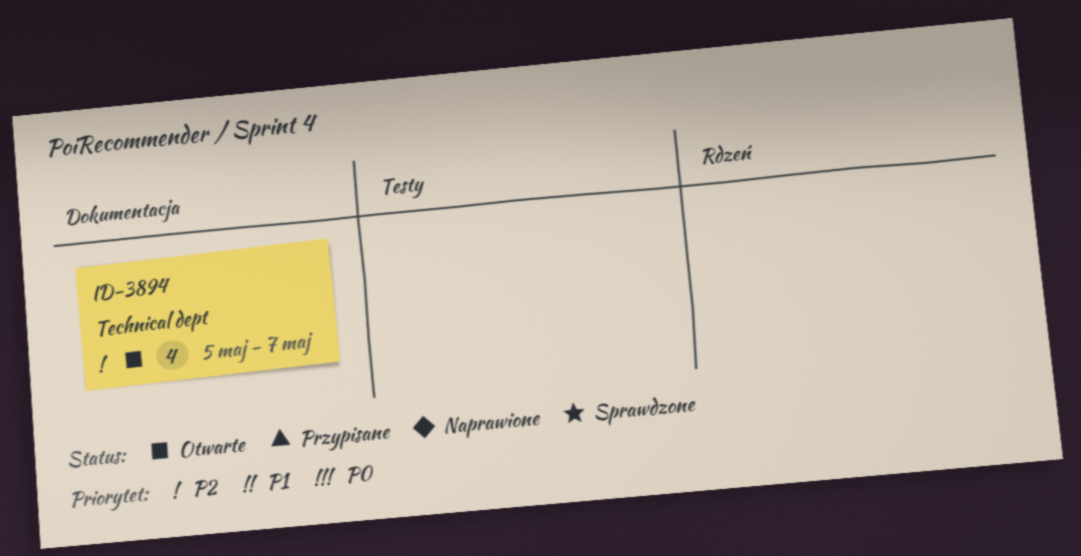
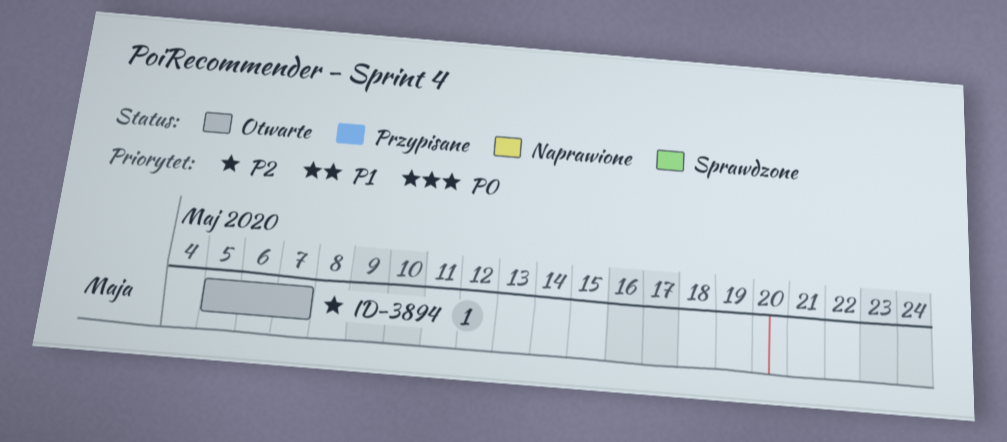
ID-3894, estimate: 4 -> 1

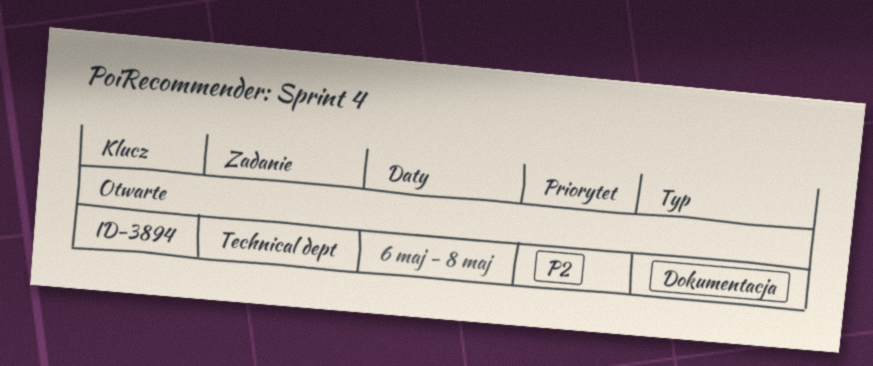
ID-3894, start: May 5 -> May 6
ID-3894, due: May 7 -> May 8

